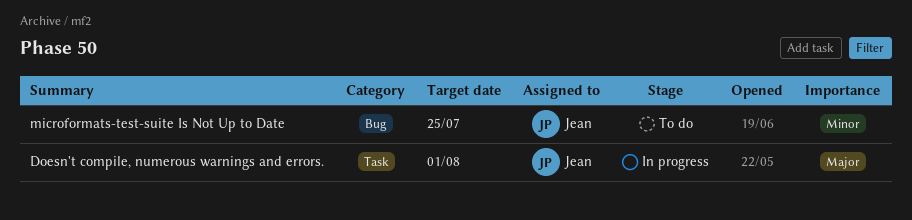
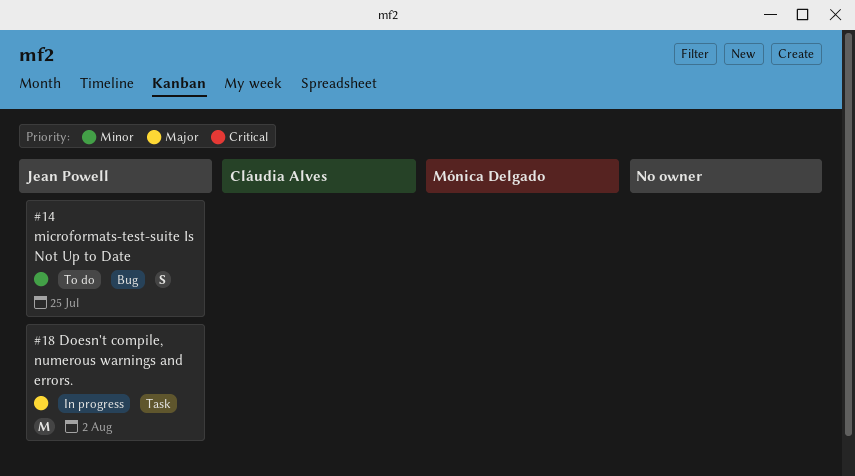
Doesn't compile, numerous warnings and errors., due: Aug 1 -> Aug 2

